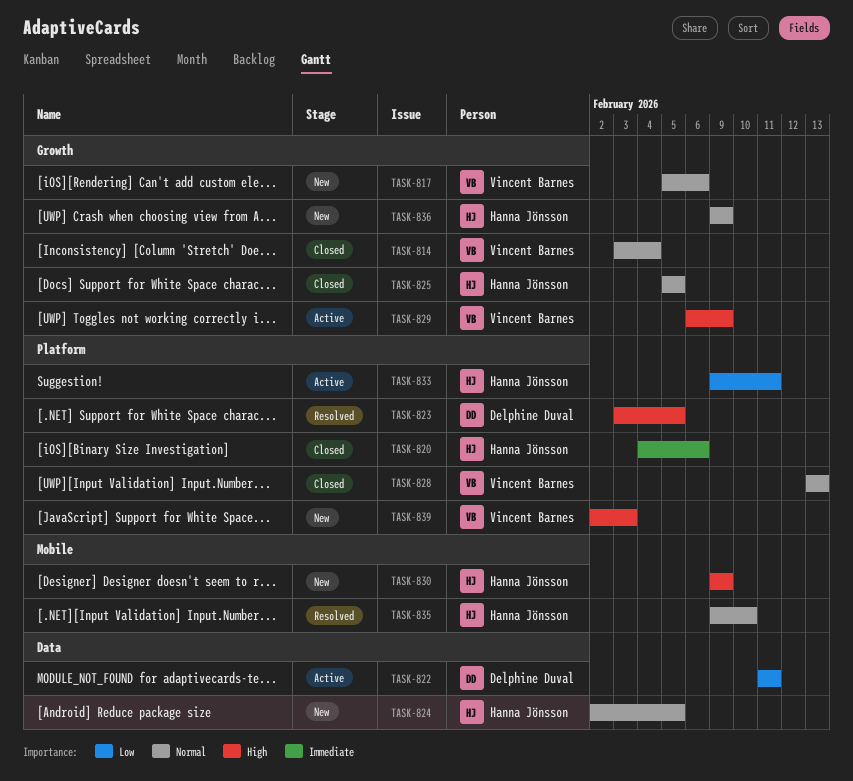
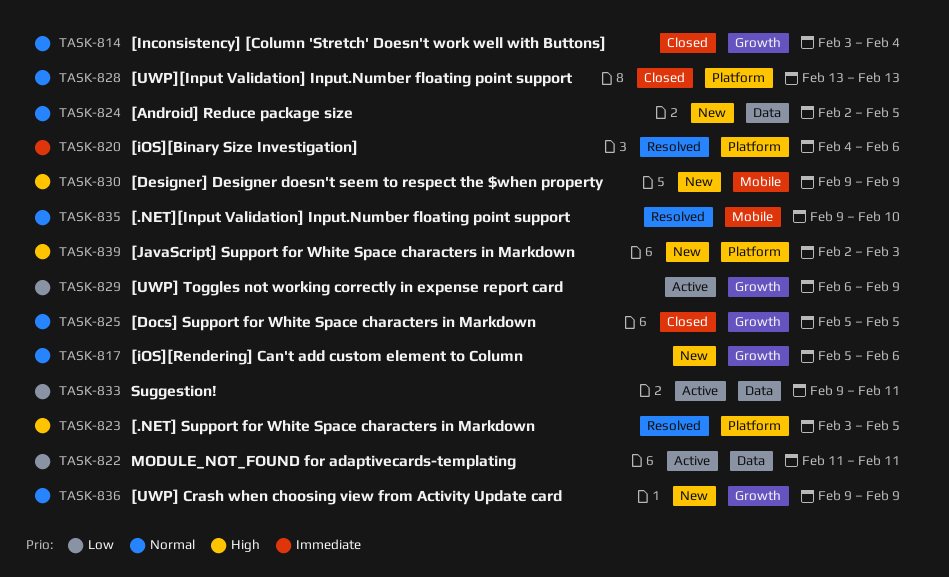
TASK-820, status: Closed -> Resolved
TASK-829, priority: High -> Low
TASK-833, label: Platform -> Data

